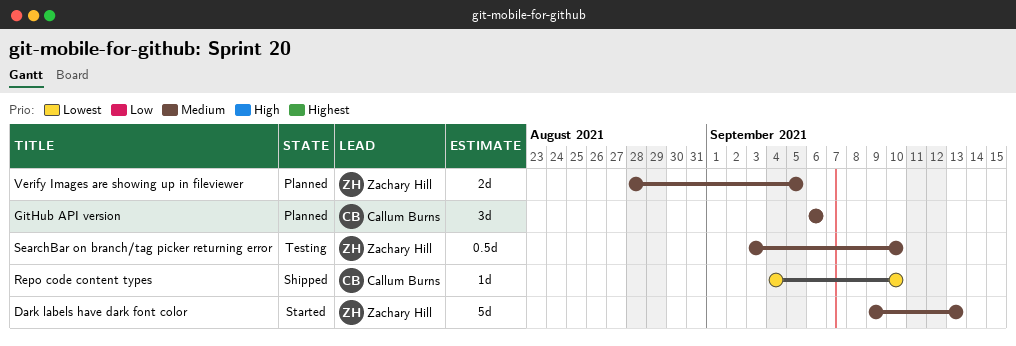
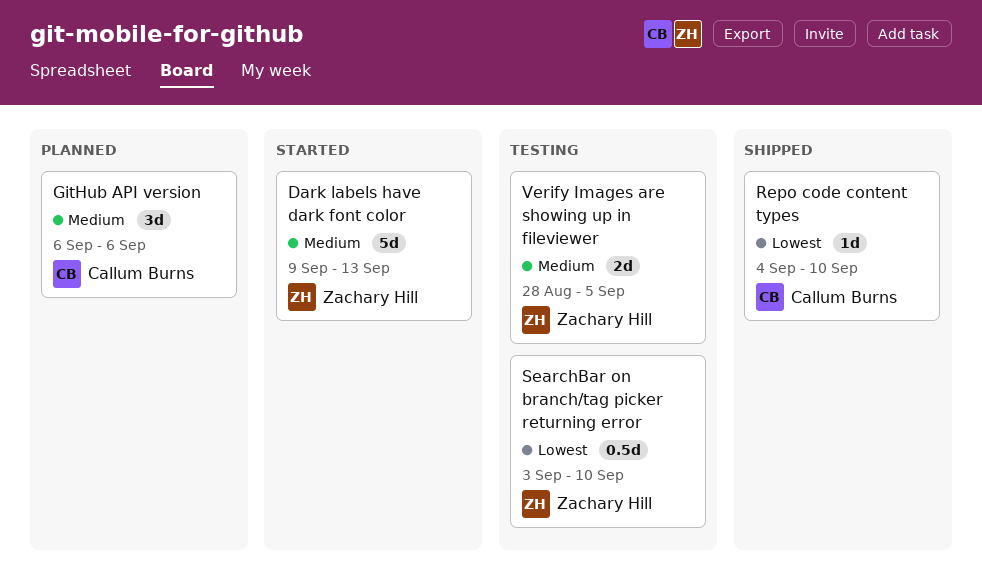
SearchBar on branch/tag picker returning error, priority: Medium -> Lowest
Verify Images are showing up in fileviewer, status: Planned -> Testing

